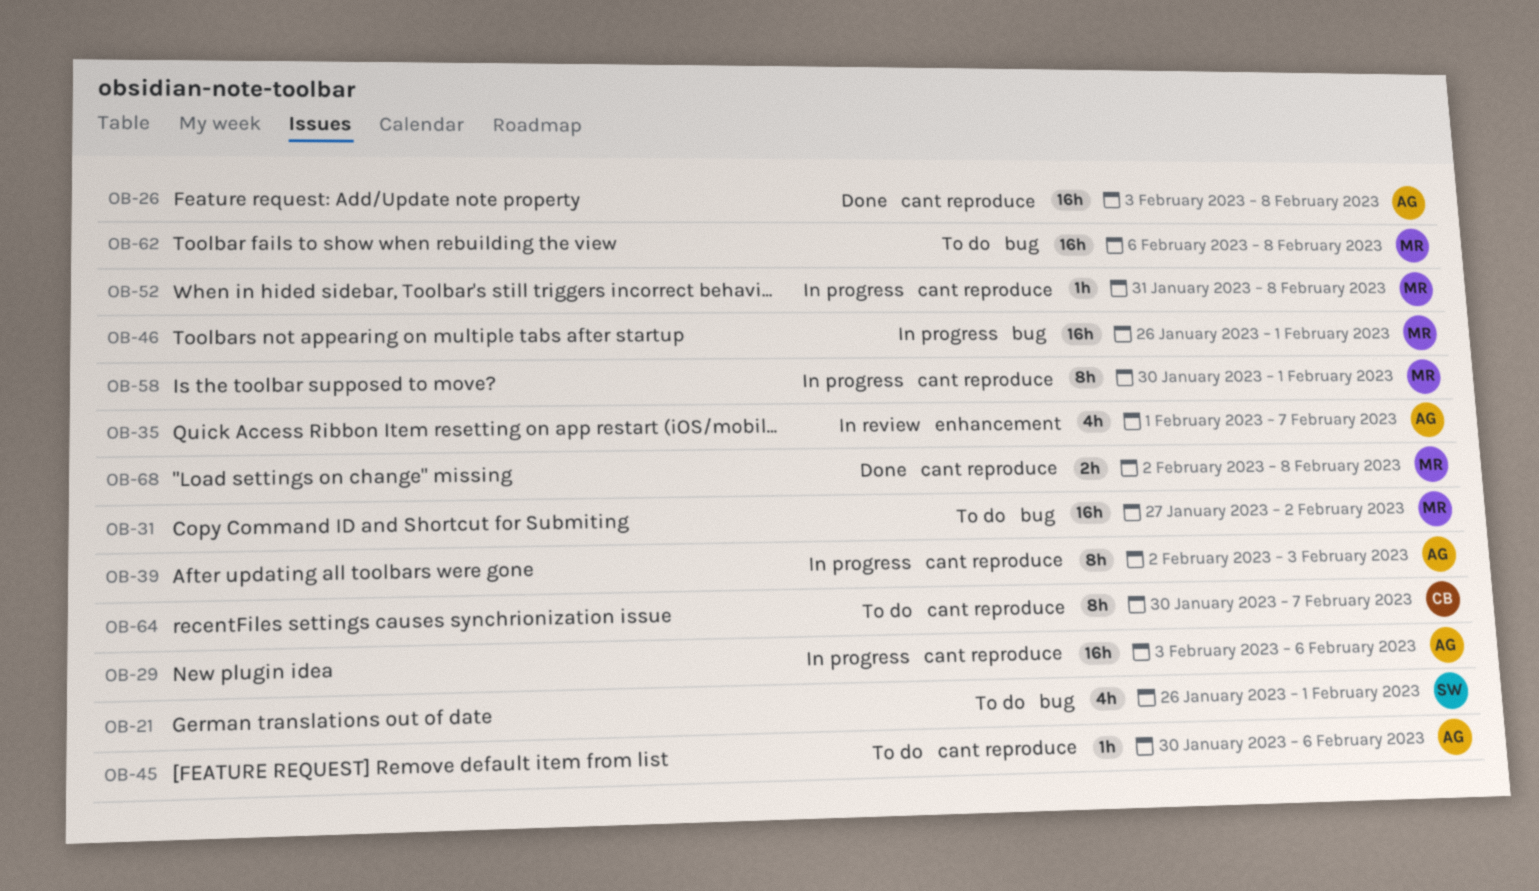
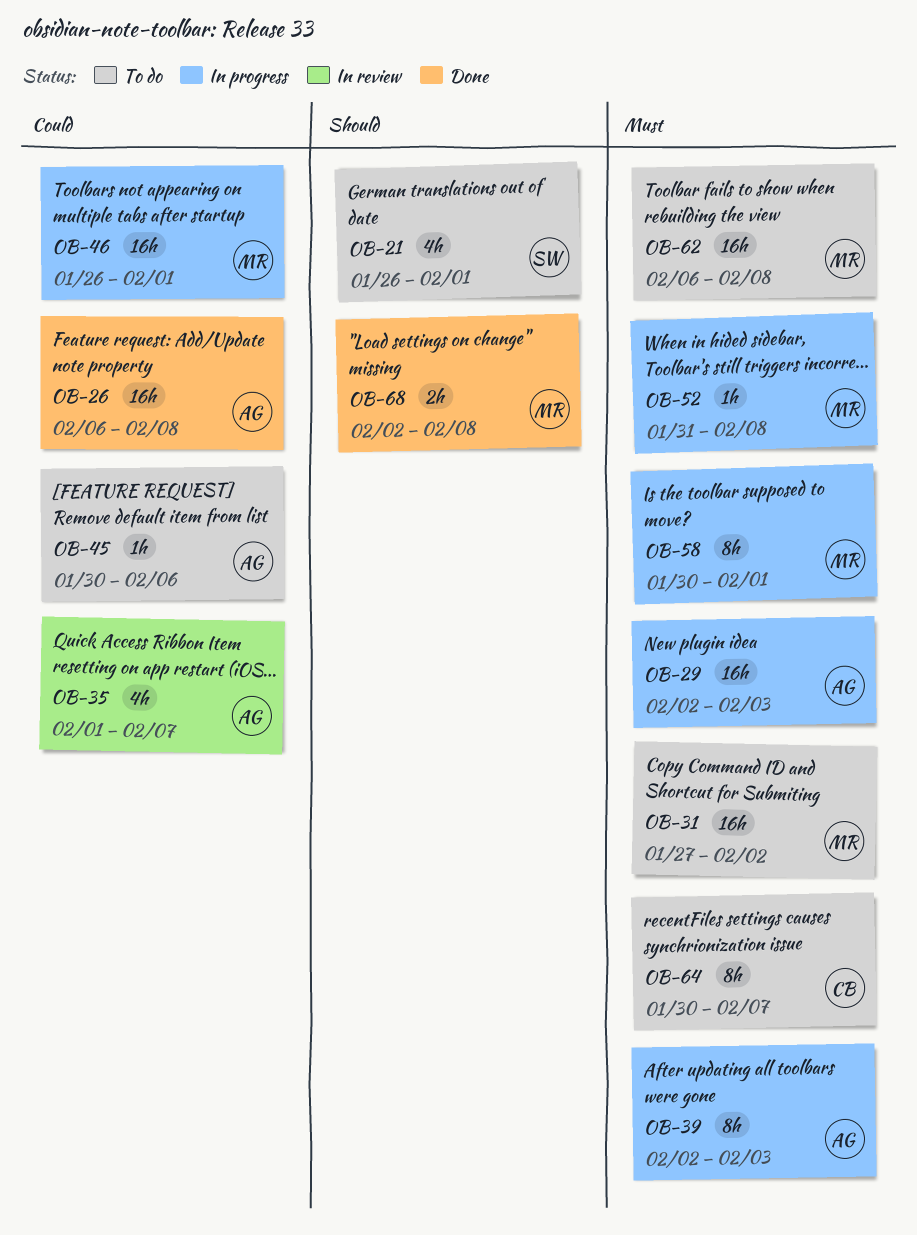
OB-26, start: Feb 3 -> Feb 6
OB-29, start: Feb 3 -> Feb 2
OB-29, due: Feb 6 -> Feb 3

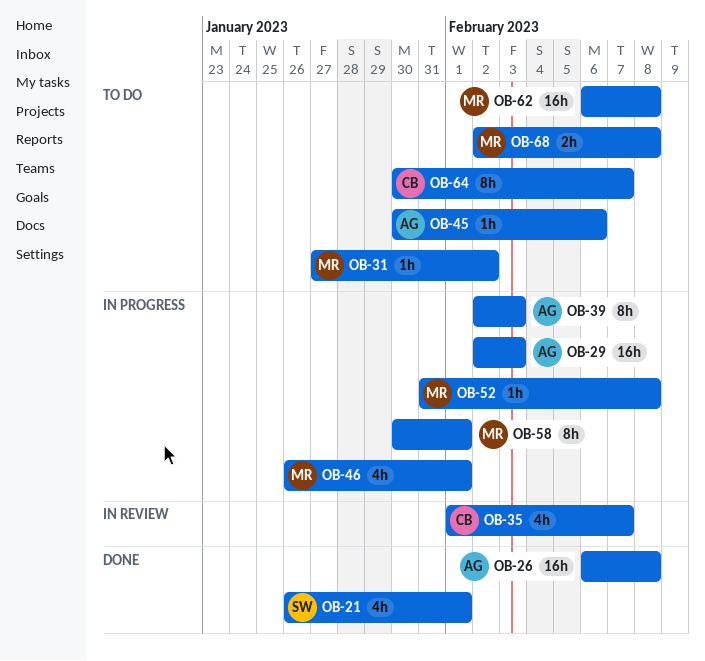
OB-21, status: To do -> Done
OB-31, estimate: 16h -> 1h
OB-35, owner: AG -> CB
OB-46, estimate: 16h -> 4h
OB-68, status: Done -> To do

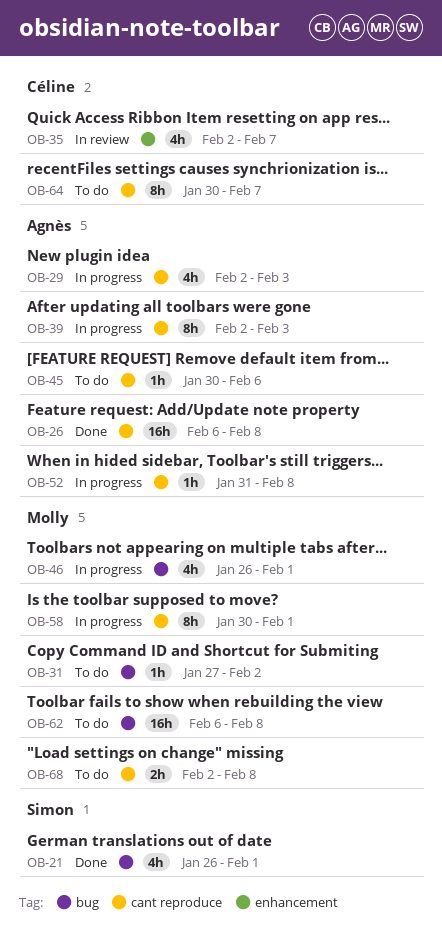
OB-29, estimate: 16h -> 4h
OB-35, start: Feb 1 -> Feb 2
OB-52, owner: Molly -> Agnès

